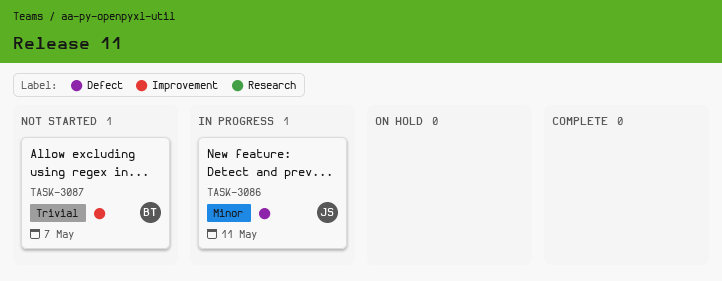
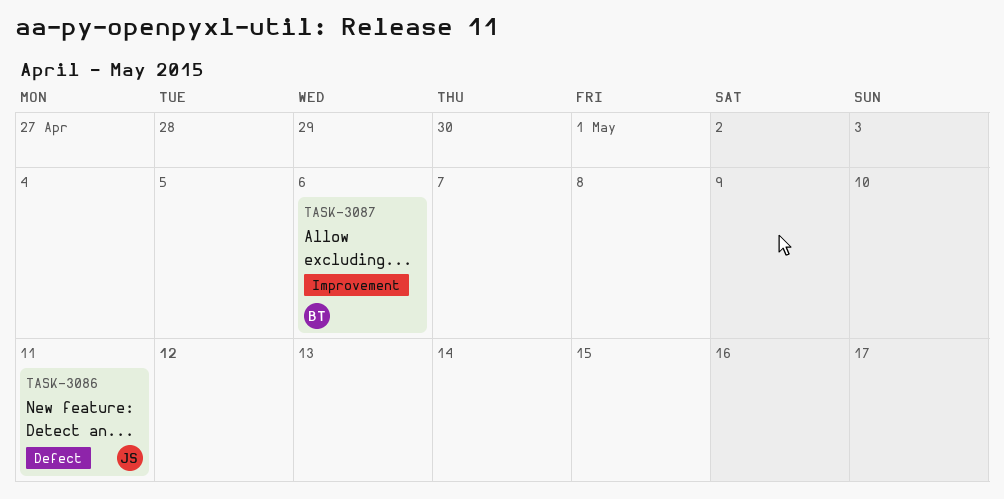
TASK-3087, due: May 7 -> May 6

